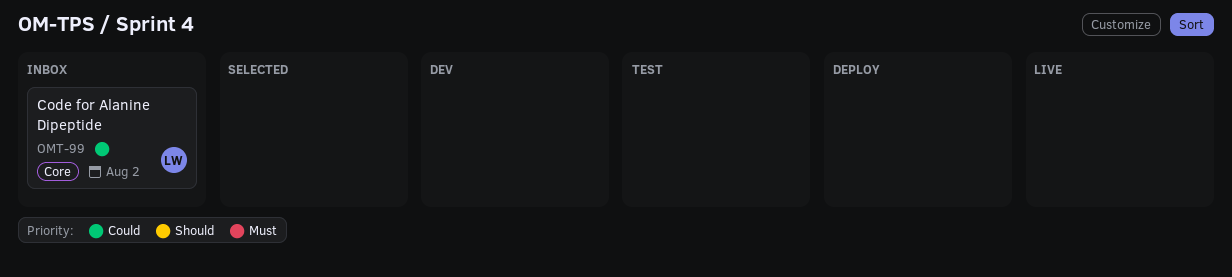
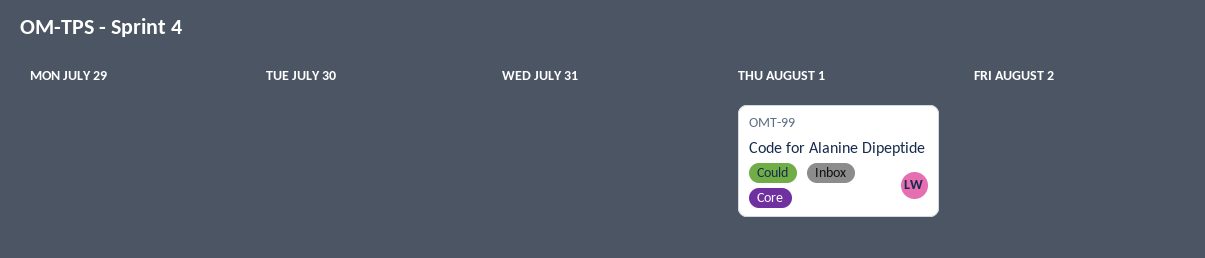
OMT-99, due: Aug 2 -> Aug 1

